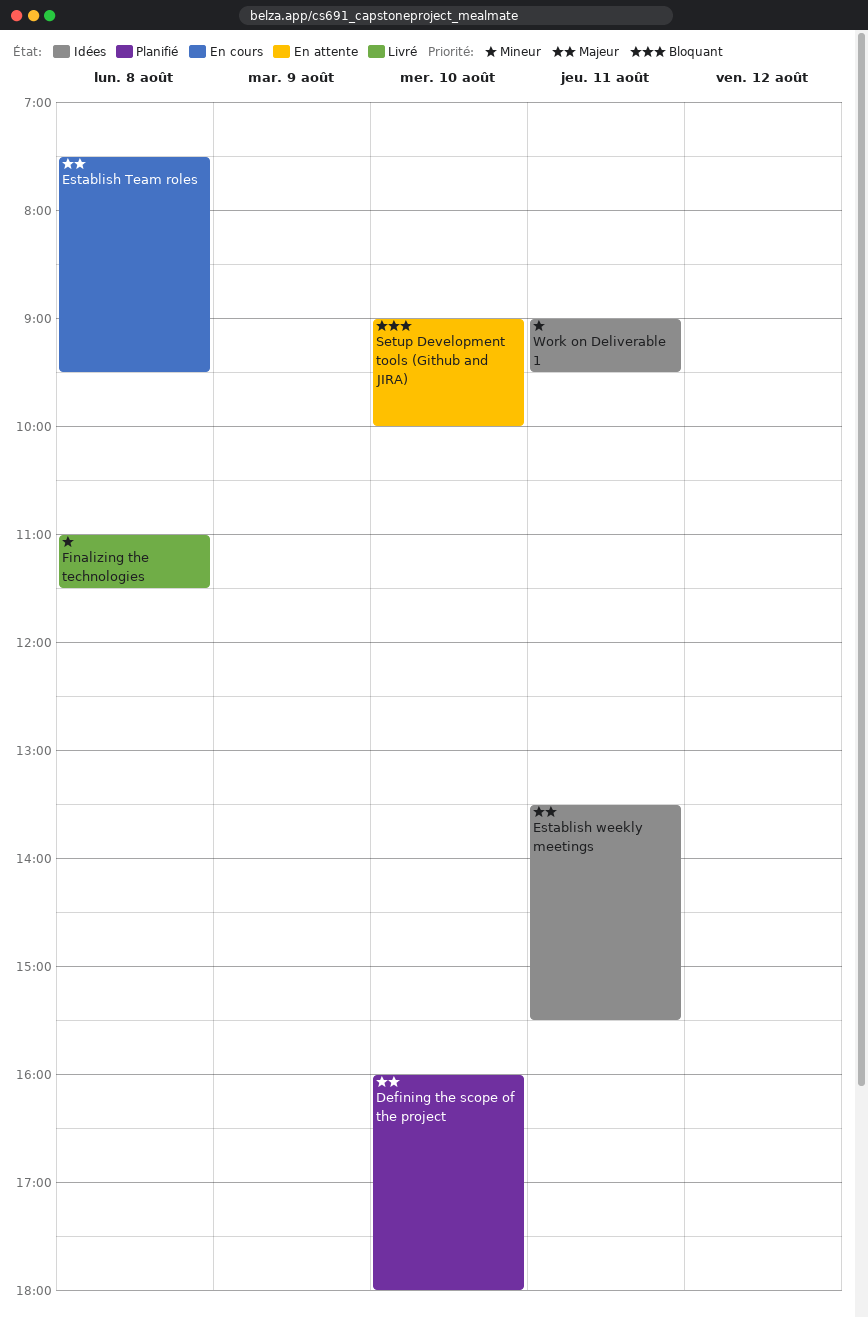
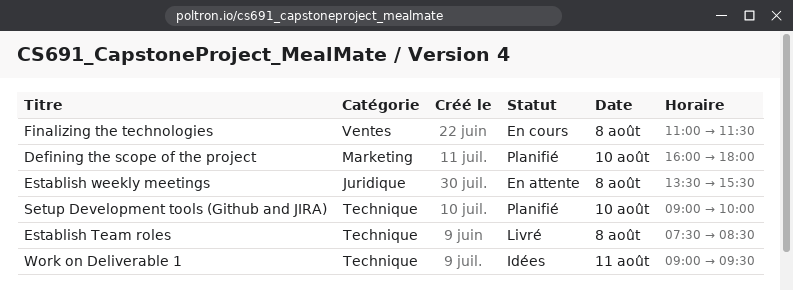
Establish Team roles, status: En cours -> Livré
Establish Team roles, ends: 09:30 -> 08:30
Establish weekly meetings, status: Idées -> En attente
Establish weekly meetings, day: Aug 11 -> Aug 8
Finalizing the technologies, status: Livré -> En cours
Setup Development tools (Github and JIRA), status: En attente -> Planifié

